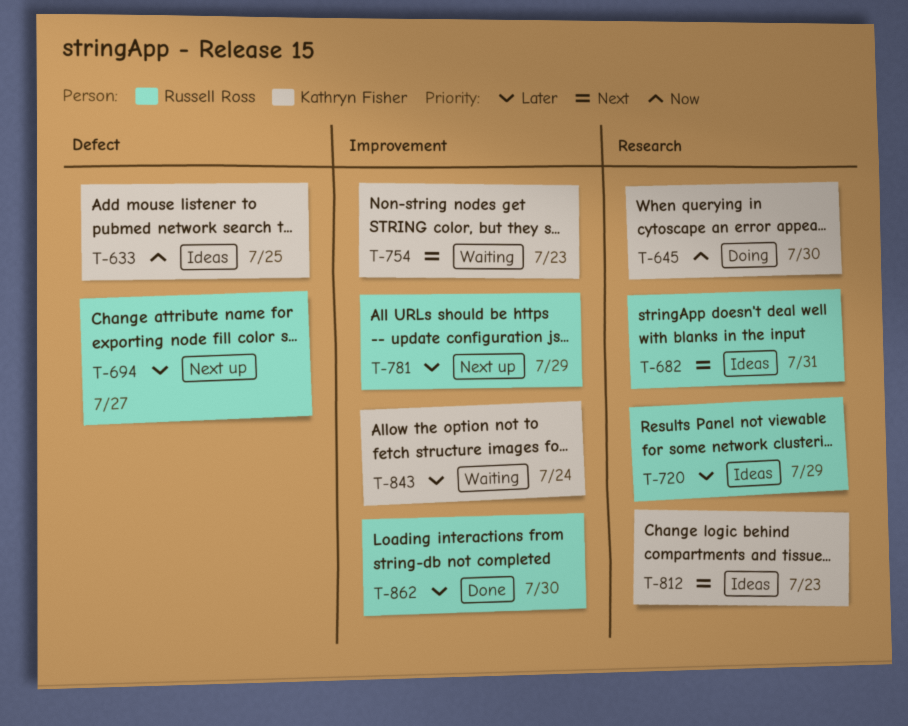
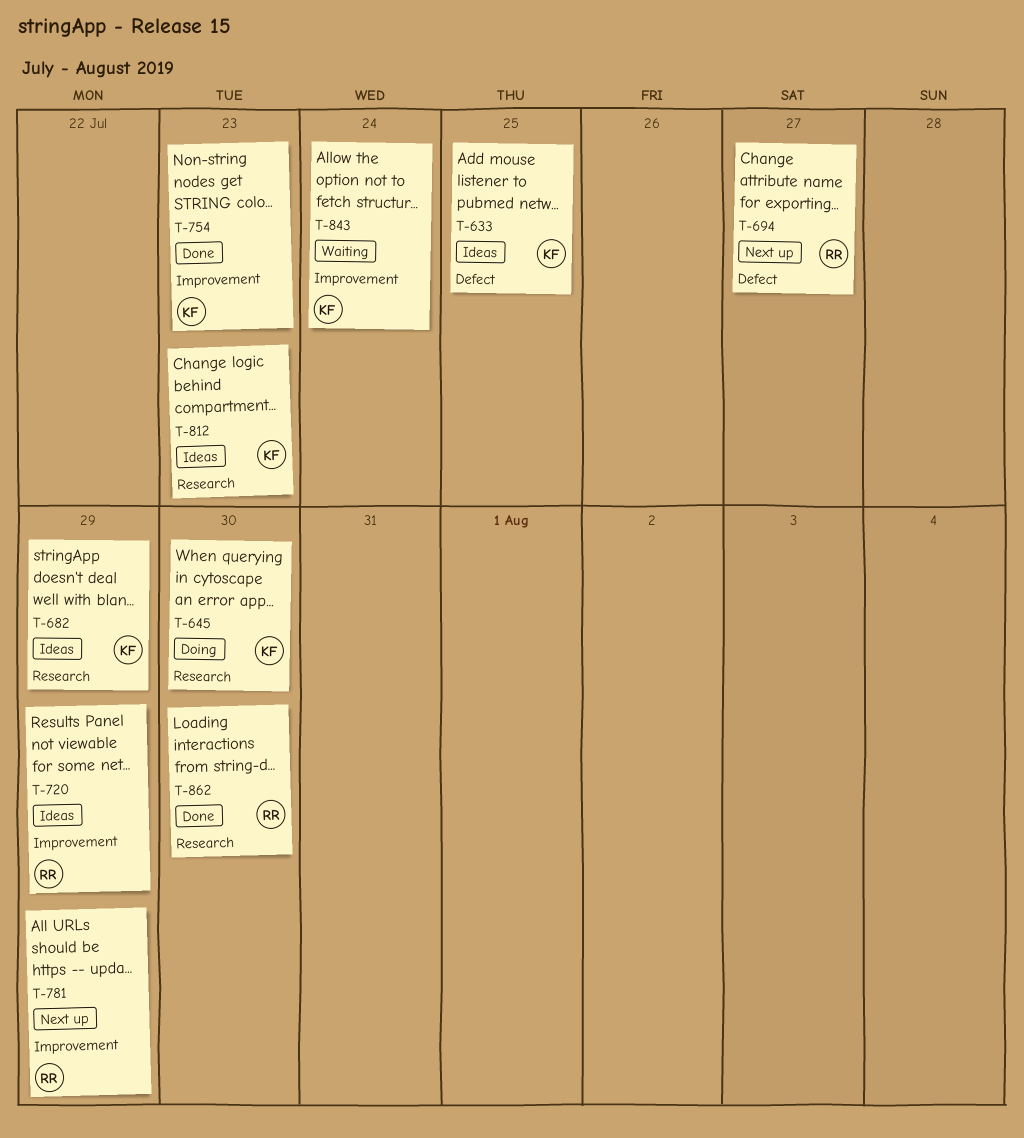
T-682, owner: Russell Ross -> Kathryn Fisher
T-682, due: Jul 31 -> Jul 29
T-720, label: Research -> Improvement
T-754, status: Waiting -> Done
T-862, label: Improvement -> Research

